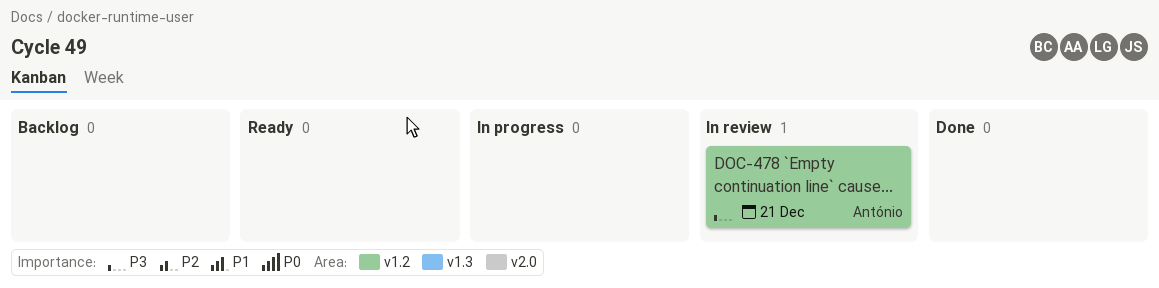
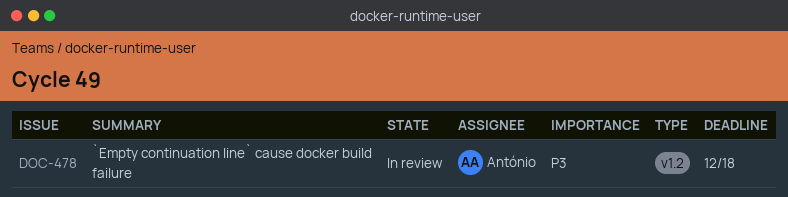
DOC-478, due: Dec 21 -> Dec 18

